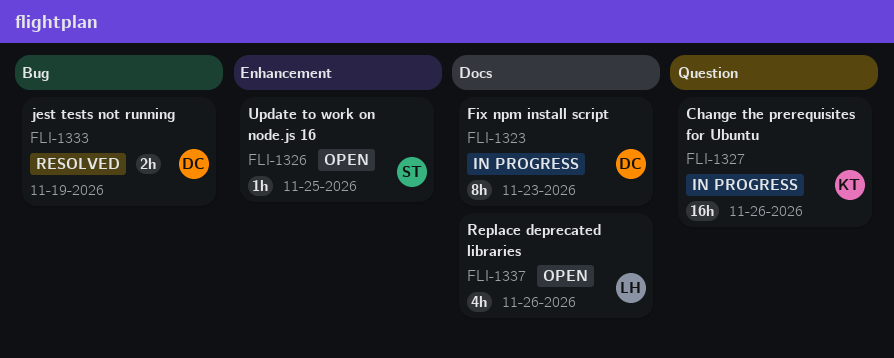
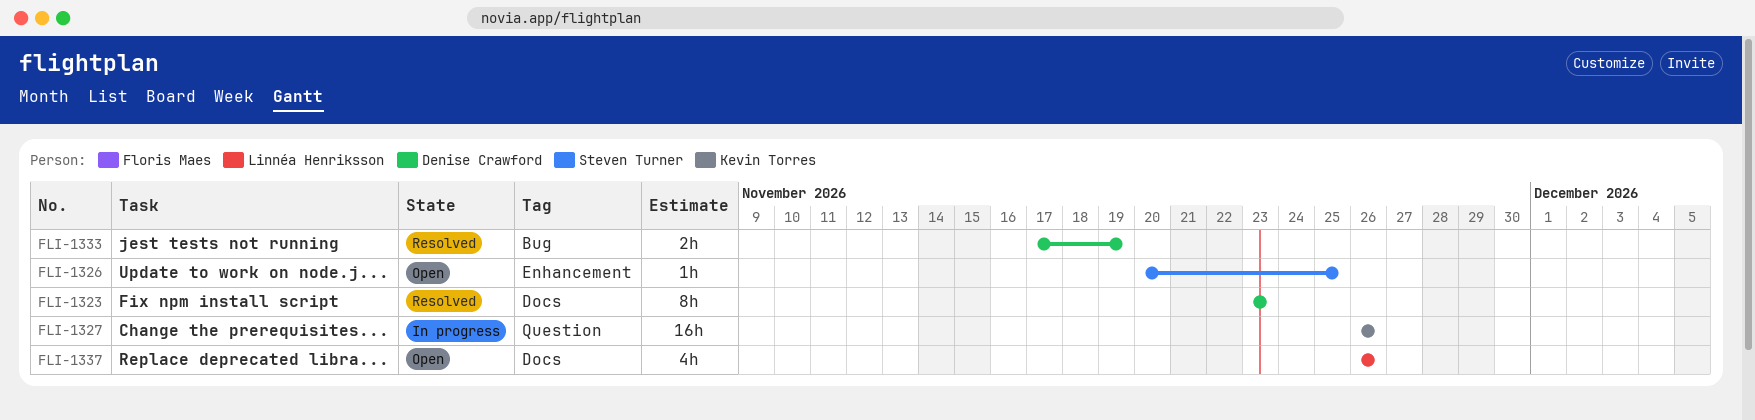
FLI-1323, status: In progress -> Resolved

